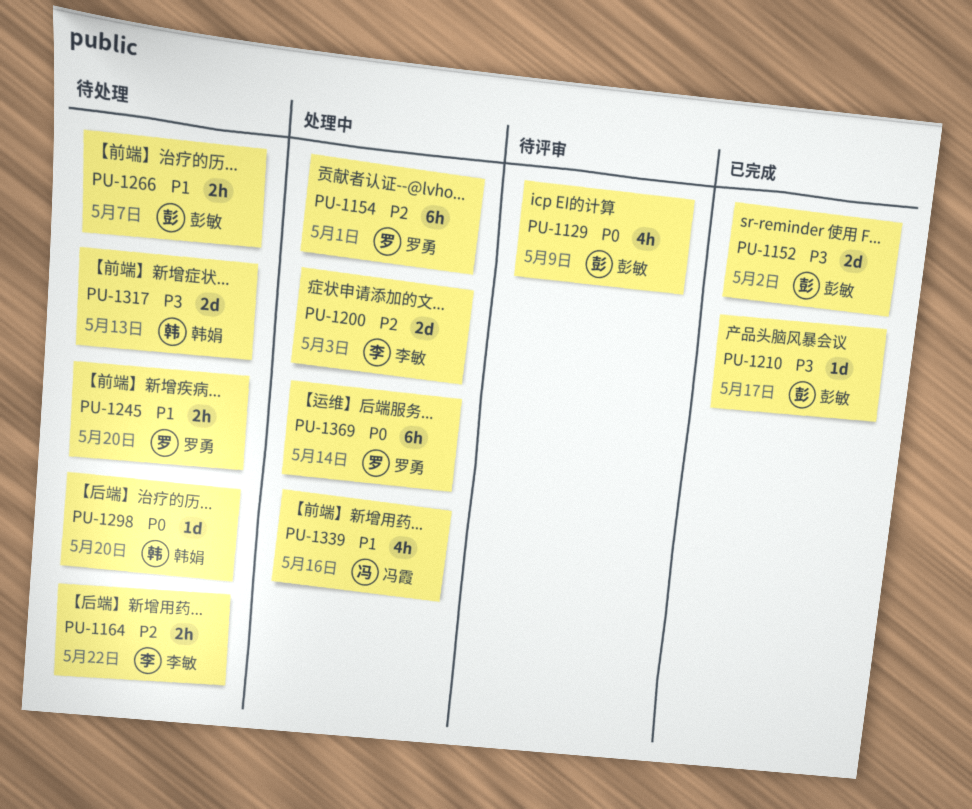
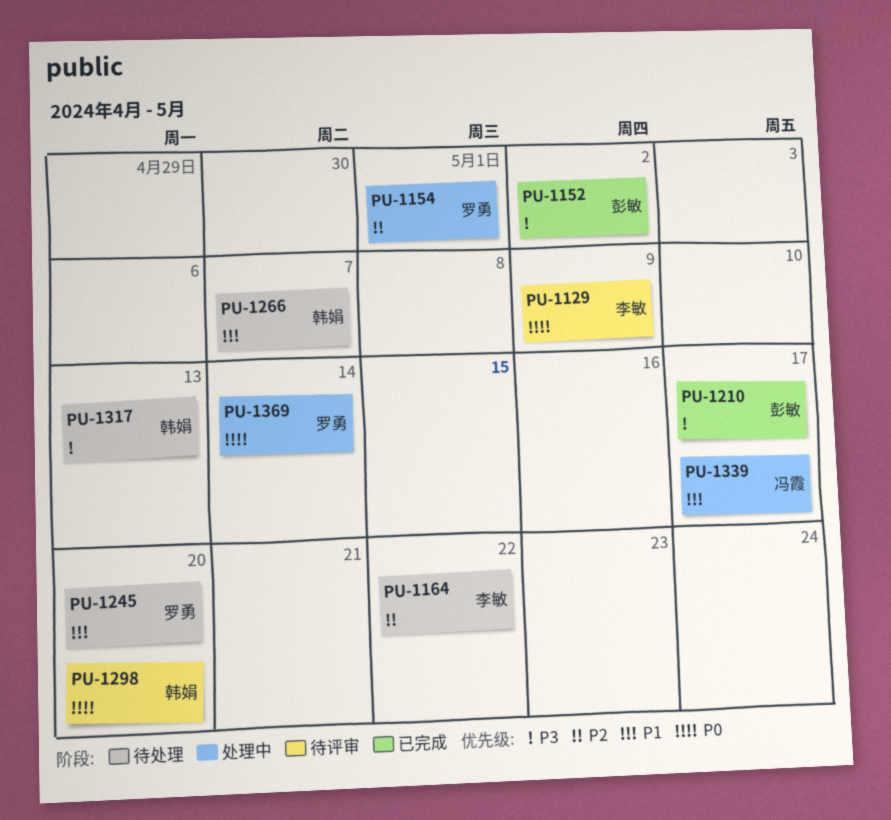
PU-1129, owner: 彭敏 -> 李敏
PU-1200: present -> none
PU-1266, owner: 彭敏 -> 韩娟
PU-1298, status: 待处理 -> 待评审
PU-1339, due: May 16 -> May 17

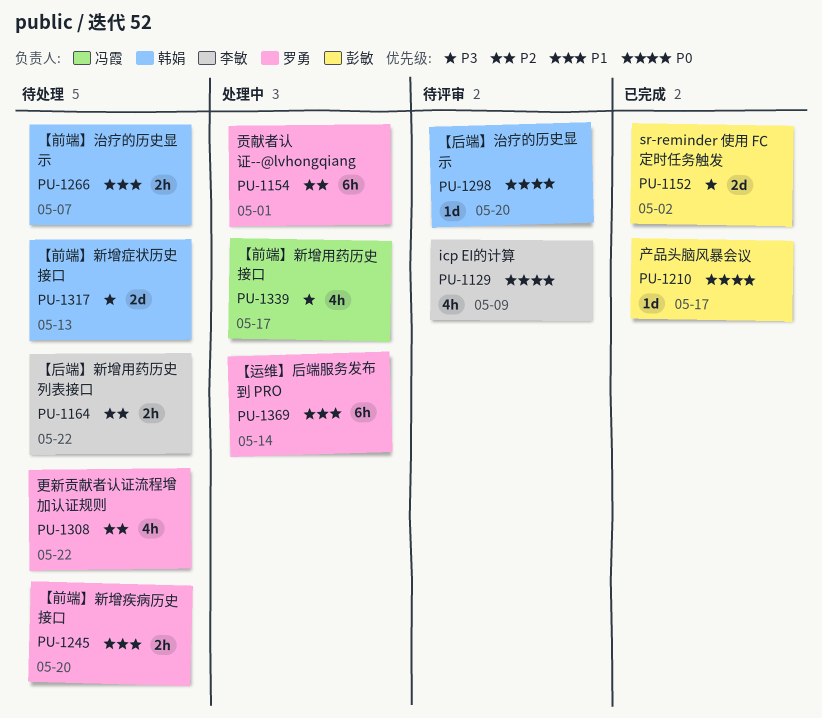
PU-1210, priority: P3 -> P0
PU-1308: none -> present
PU-1339, priority: P1 -> P3
PU-1369, priority: P0 -> P1

